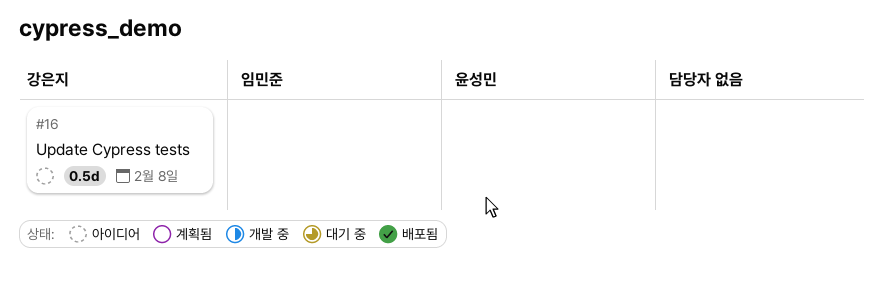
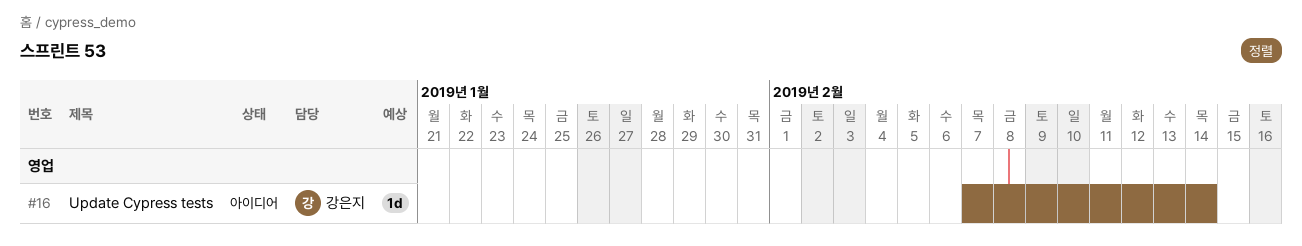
#16, estimate: 0.5d -> 1d
#16, due: Feb 8 -> Feb 14

